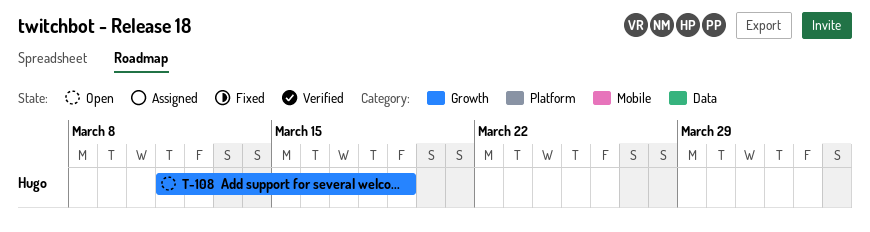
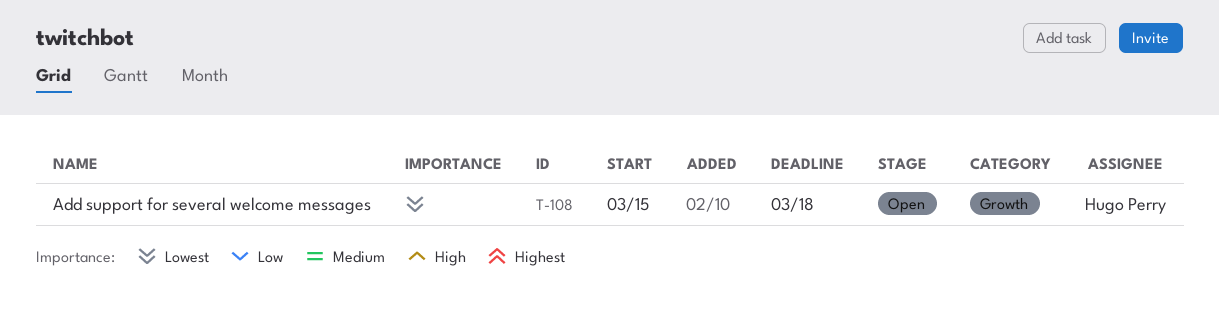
T-108, start: Mar 11 -> Mar 15
T-108, due: Mar 19 -> Mar 18

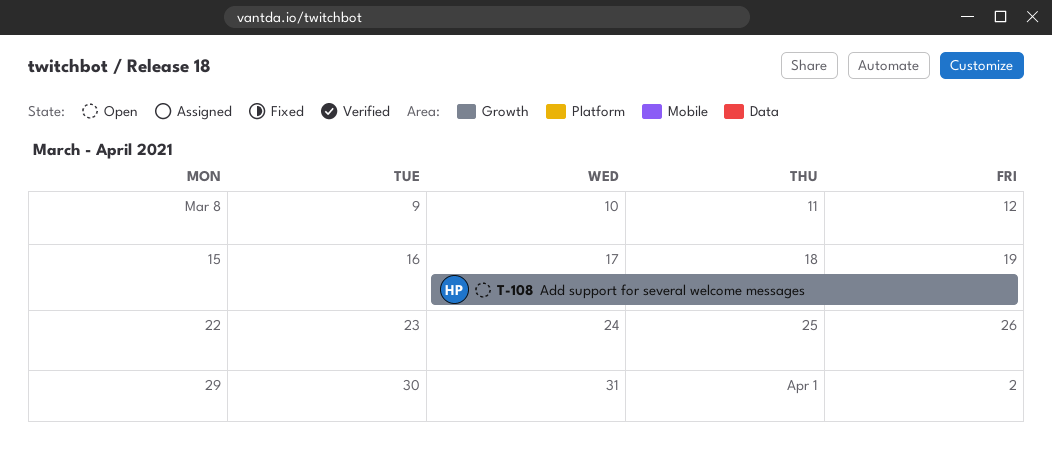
T-108, start: Mar 15 -> Mar 17
T-108, due: Mar 18 -> Mar 19

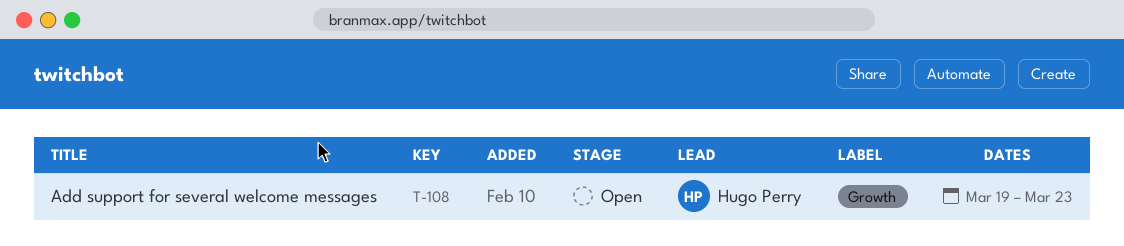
T-108, start: Mar 17 -> Mar 19
T-108, due: Mar 19 -> Mar 23

